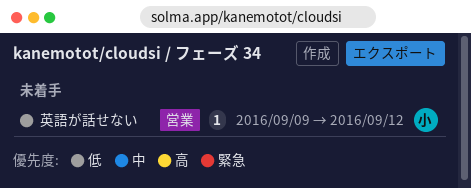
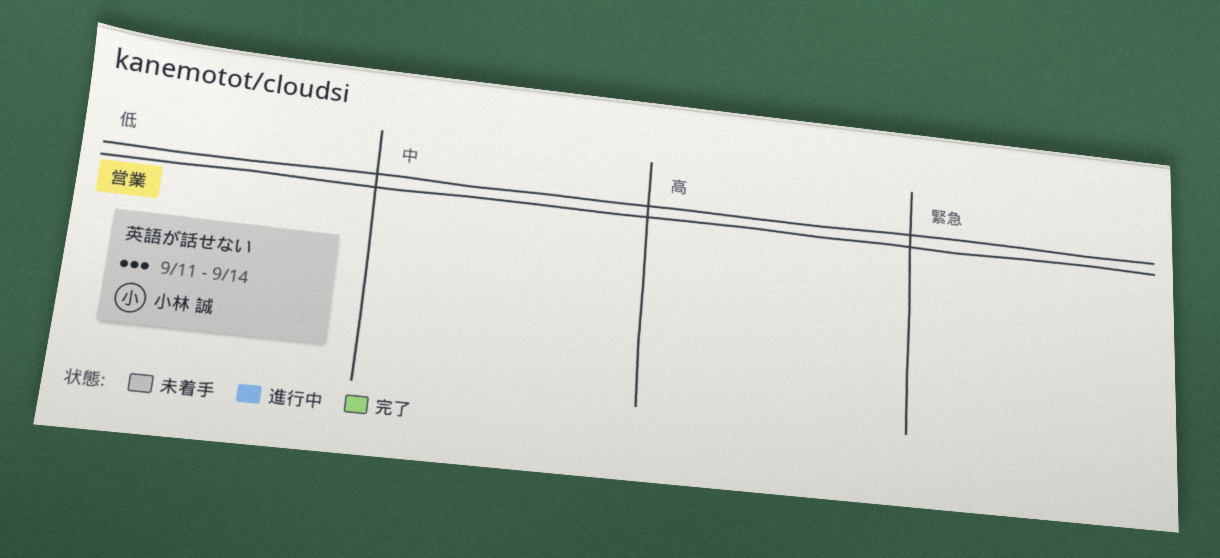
英語が話せない, estimate: 1 -> 3
英語が話せない, start: Sep 9 -> Sep 11
英語が話せない, due: Sep 12 -> Sep 14

